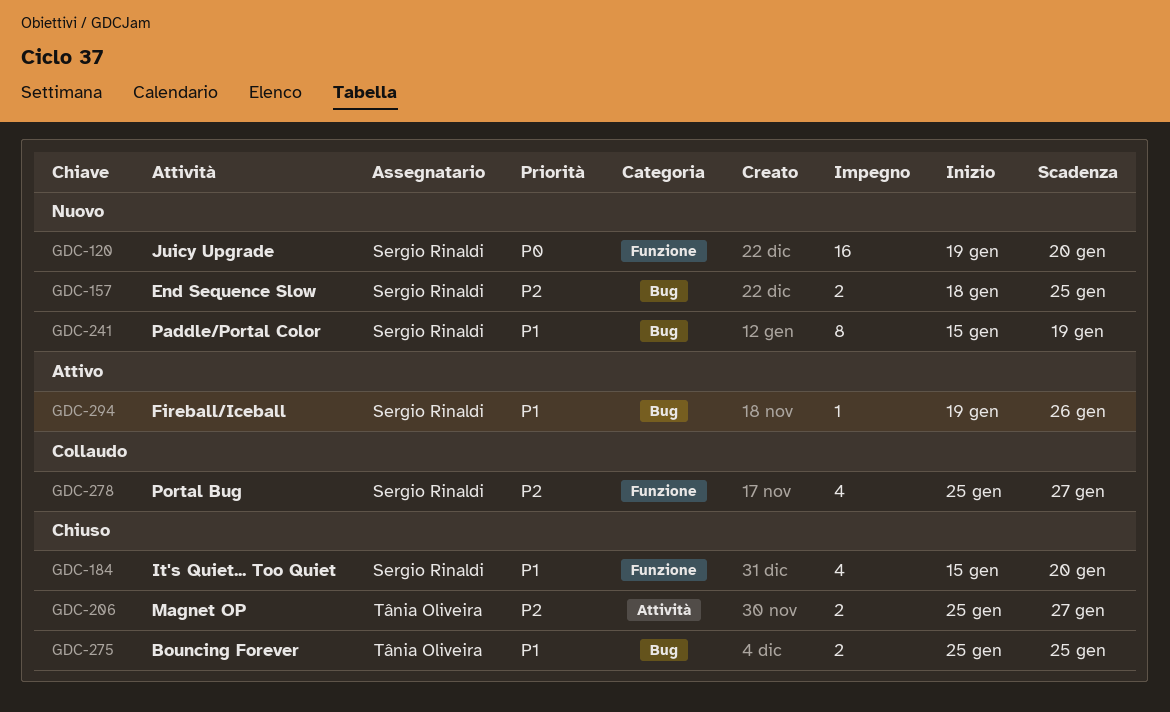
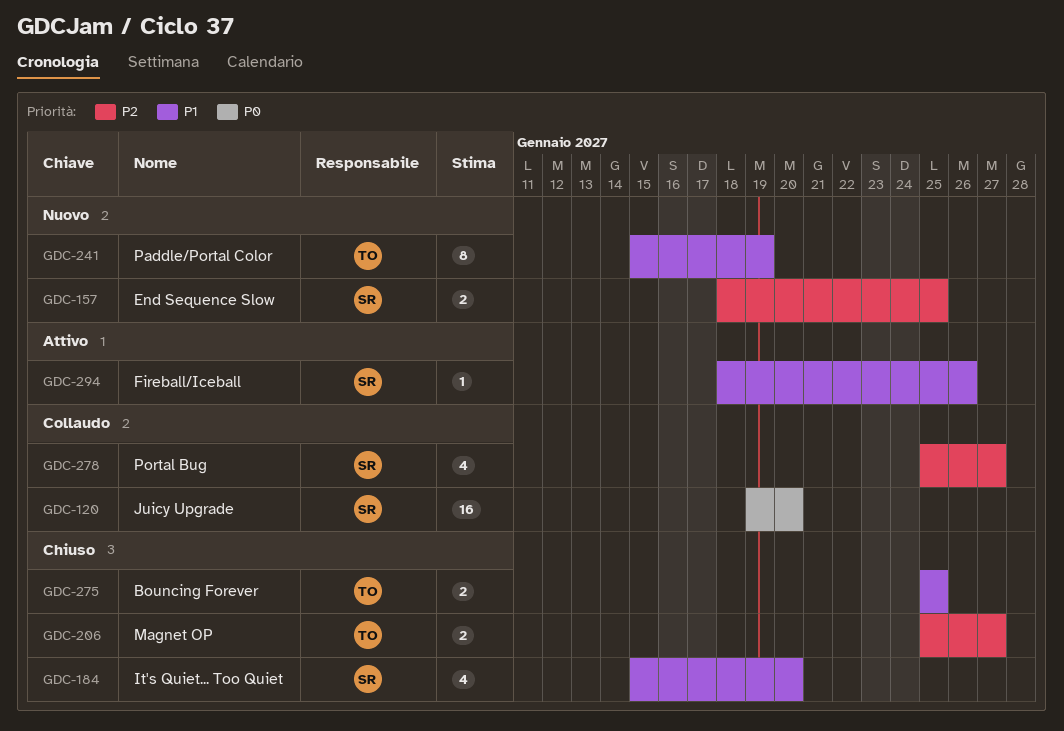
GDC-120, status: Nuovo -> Collaudo
GDC-241, owner: Sergio Rinaldi -> Tânia Oliveira
GDC-294, start: Jan 19 -> Jan 18

